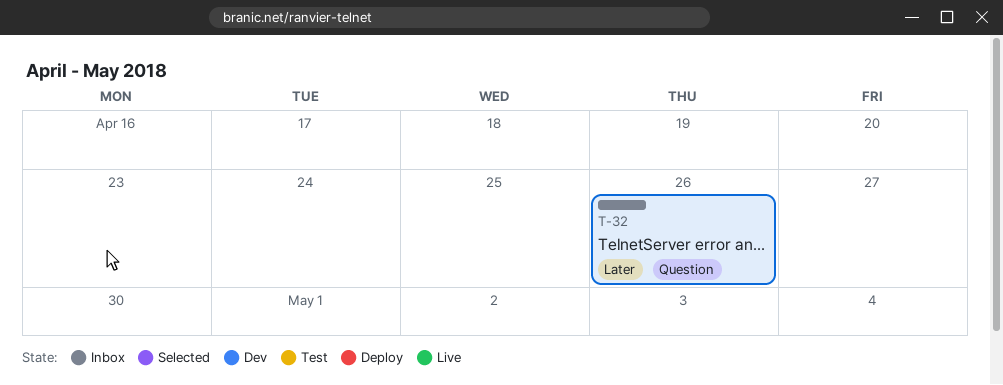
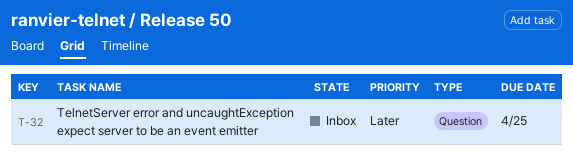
T-32, due: Apr 26 -> Apr 25

